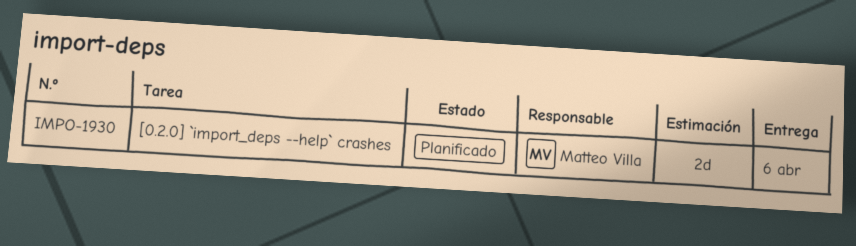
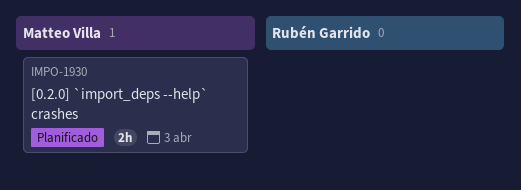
IMPO-1930, estimate: 2d -> 2h
IMPO-1930, due: Apr 6 -> Apr 3

